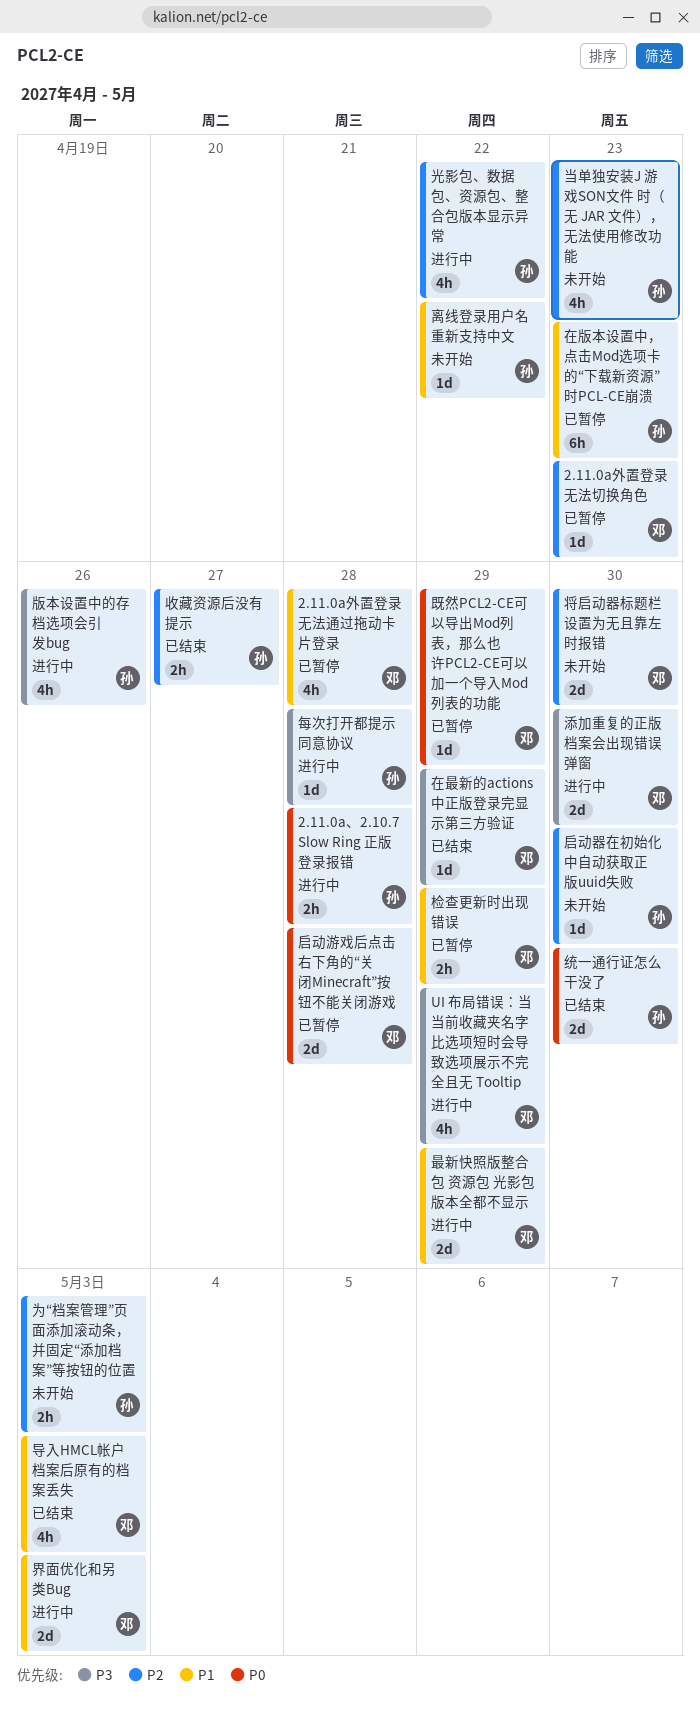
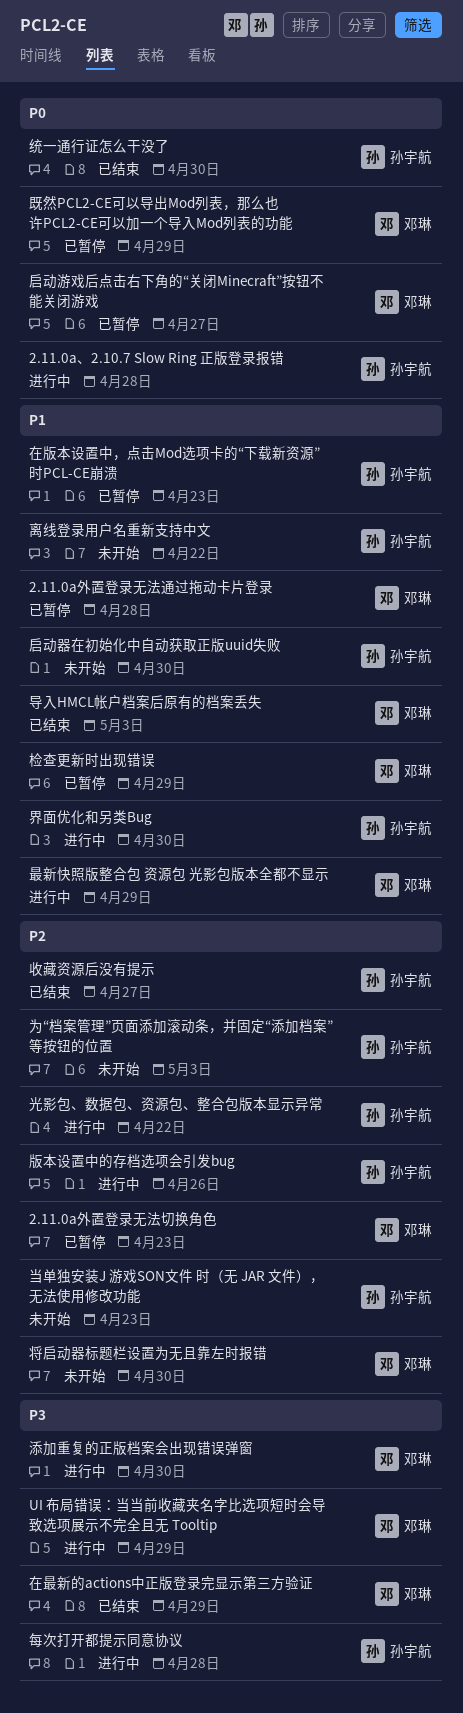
启动器在初始化中自动获取正版uuid失败, priority: P2 -> P1
启动游戏后点击右下角的“关闭Minecraft”按钮不能关闭游戏, due: Apr 28 -> Apr 27
版本设置中的存档选项会引发bug, priority: P3 -> P2
界面优化和另类Bug, owner: 邓琳 -> 孙宇航
界面优化和另类Bug, due: May 3 -> Apr 30

